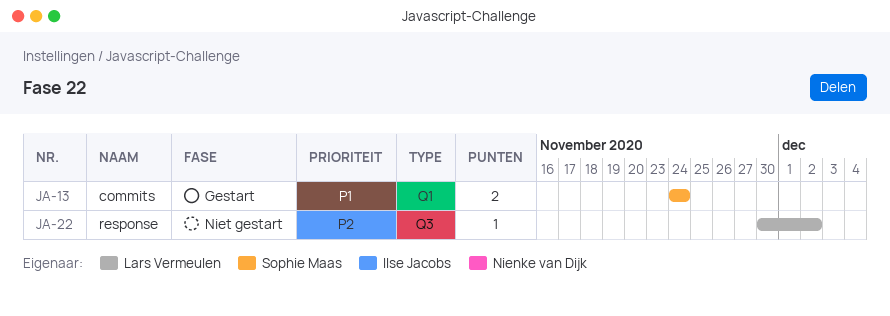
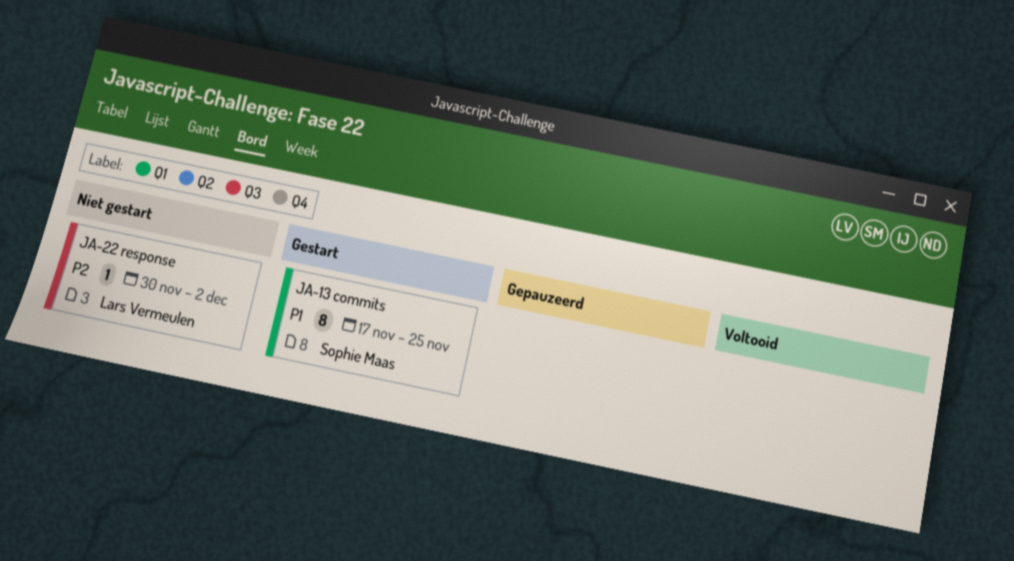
JA-13, estimate: 2 -> 8
JA-13, start: Nov 24 -> Nov 17
JA-13, due: Nov 24 -> Nov 25

